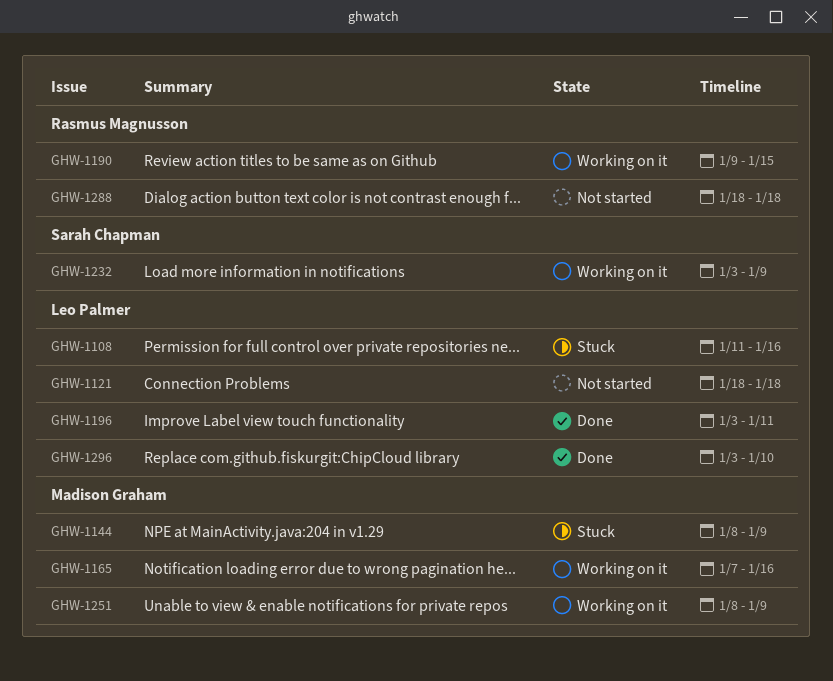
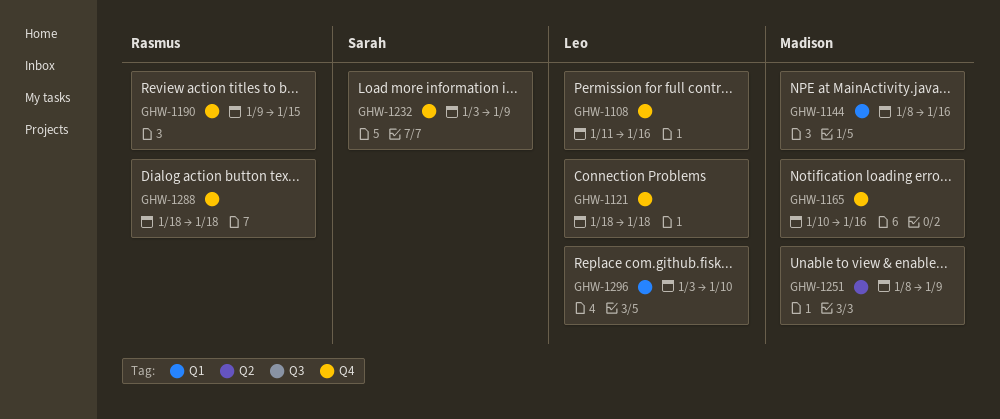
GHW-1144, due: Jan 9 -> Jan 16
GHW-1165, start: Jan 7 -> Jan 10
GHW-1196: present -> none

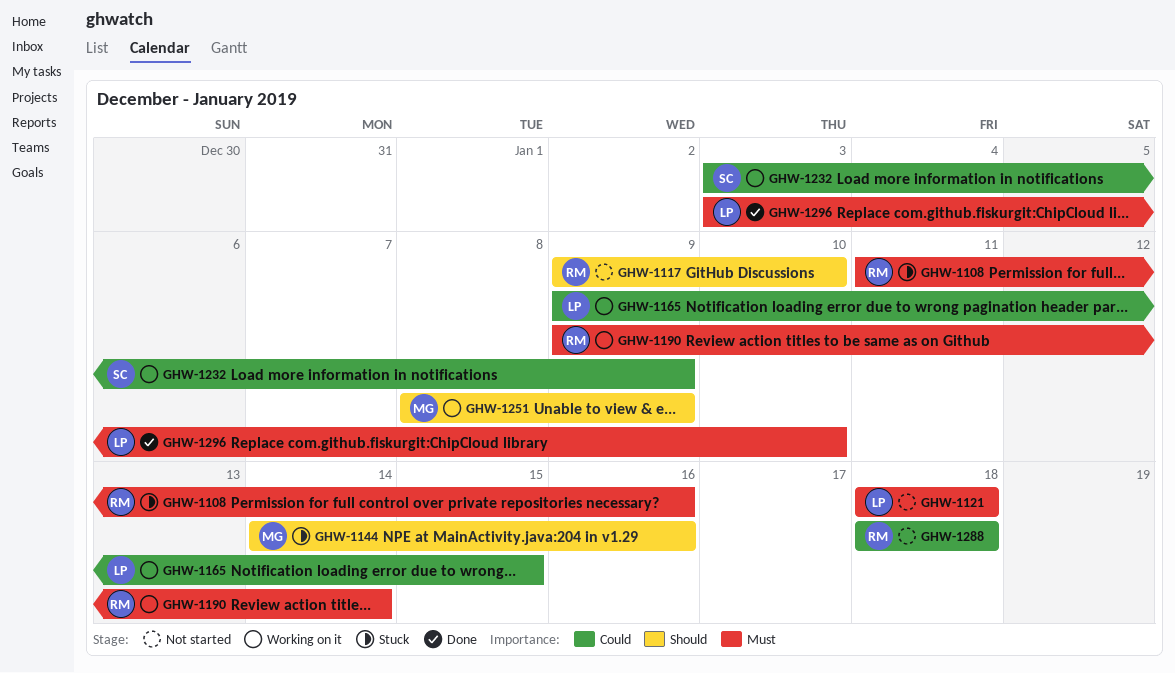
GHW-1108, owner: Leo -> Rasmus
GHW-1117: none -> present
GHW-1144, start: Jan 8 -> Jan 14
GHW-1165, owner: Madison -> Leo
GHW-1165, start: Jan 10 -> Jan 9
GHW-1165, due: Jan 16 -> Jan 15
GHW-1190, due: Jan 15 -> Jan 14

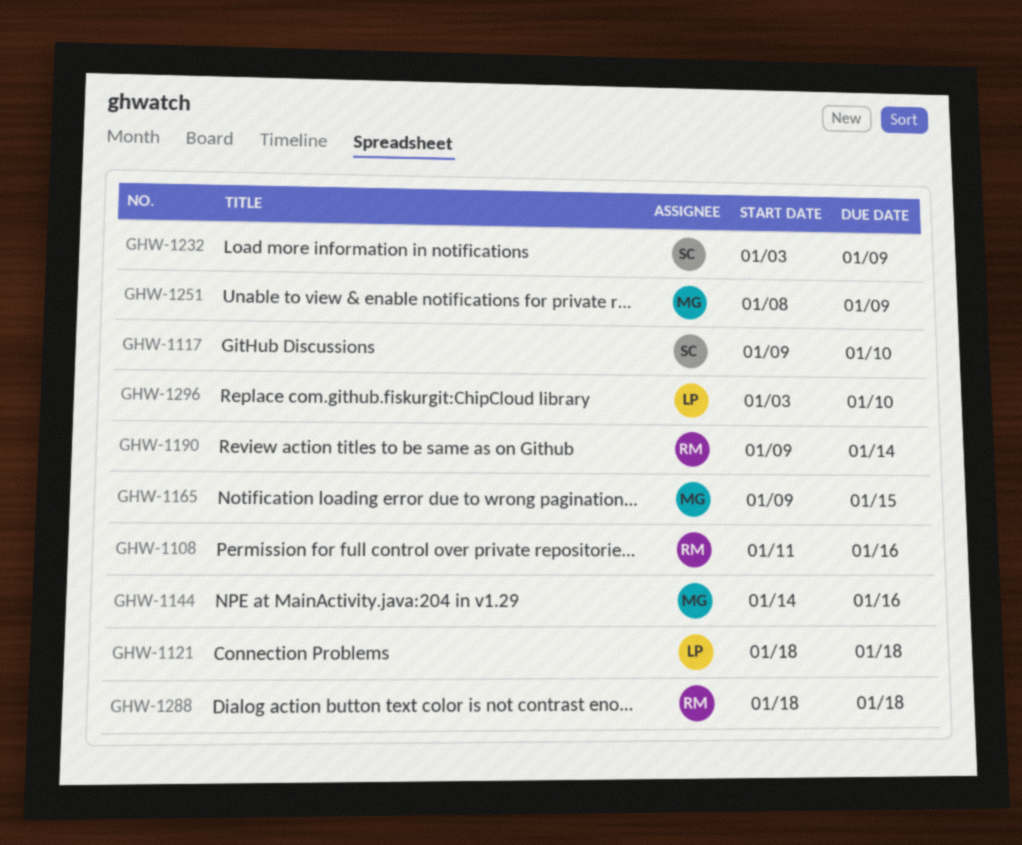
GHW-1117, owner: RM -> SC
GHW-1165, owner: LP -> MG

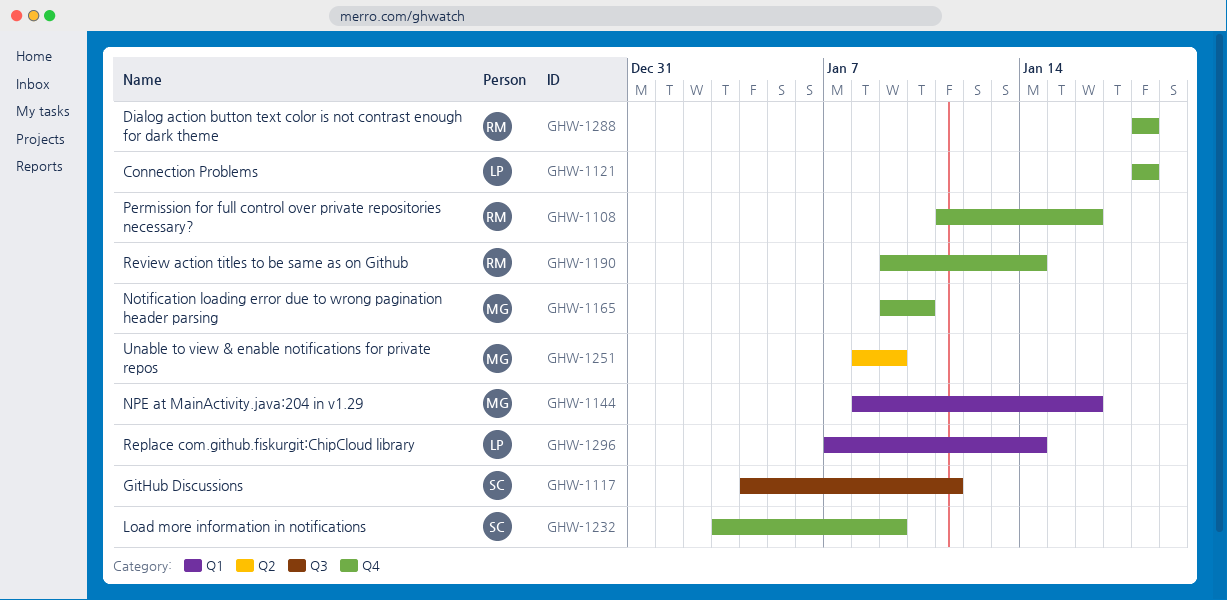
GHW-1117, start: Jan 9 -> Jan 4
GHW-1117, due: Jan 10 -> Jan 11
GHW-1144, start: Jan 14 -> Jan 8
GHW-1165, due: Jan 15 -> Jan 10
GHW-1296, start: Jan 3 -> Jan 7
GHW-1296, due: Jan 10 -> Jan 14

